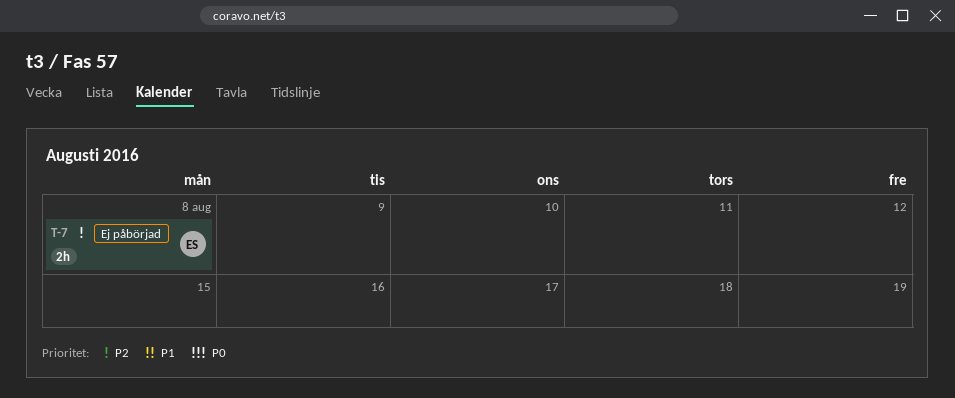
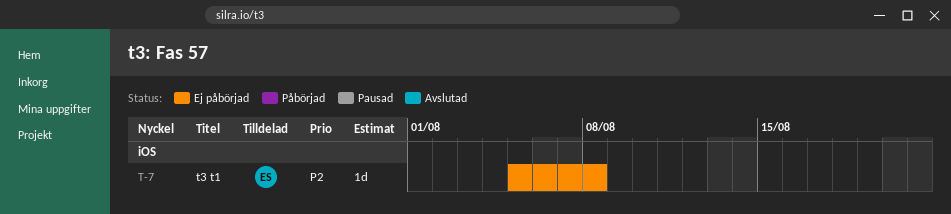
T-7, estimate: 2h -> 1d

